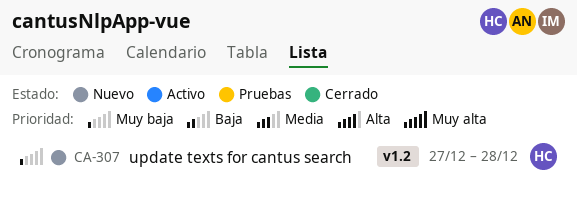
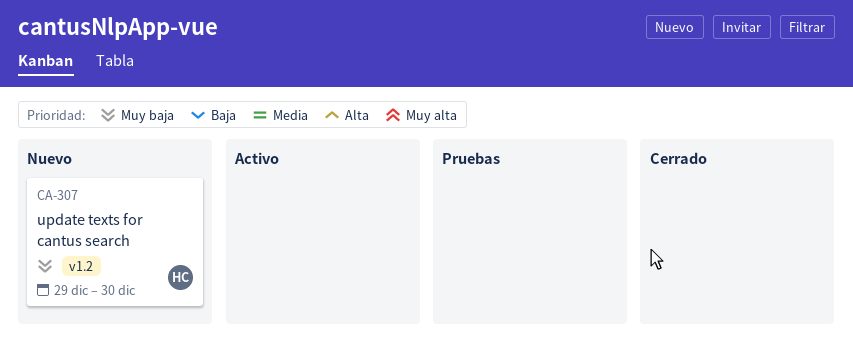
CA-307, start: Dec 27 -> Dec 29
CA-307, due: Dec 28 -> Dec 30

